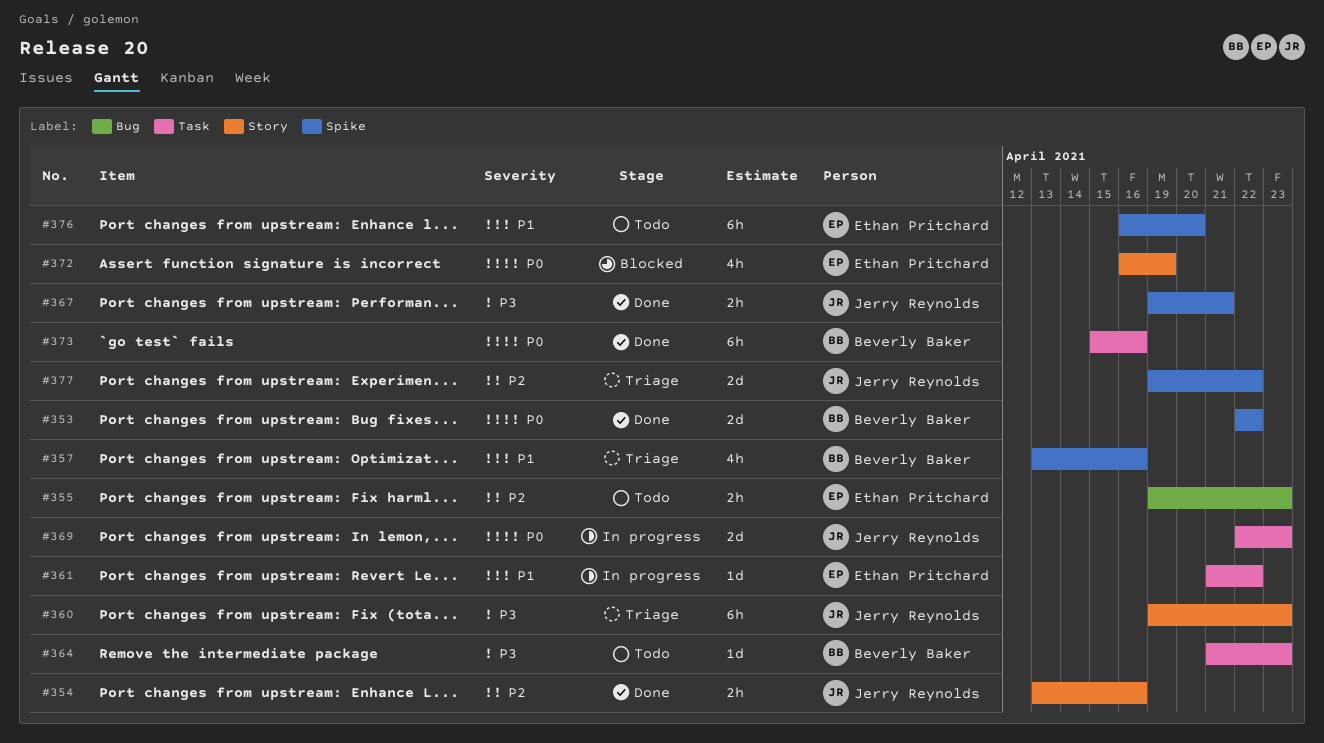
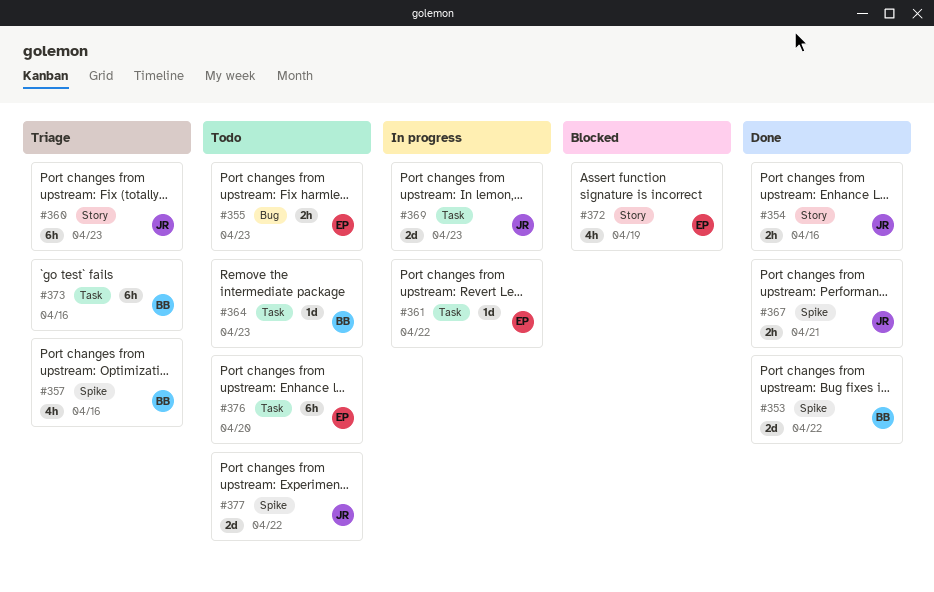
#373, status: Done -> Triage
#376, label: Spike -> Task
#377, status: Triage -> Todo

